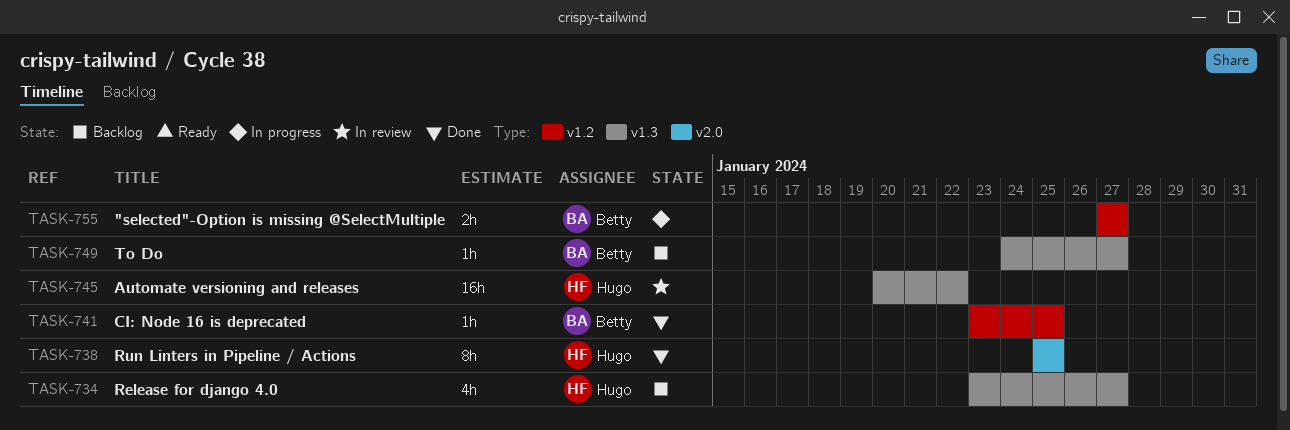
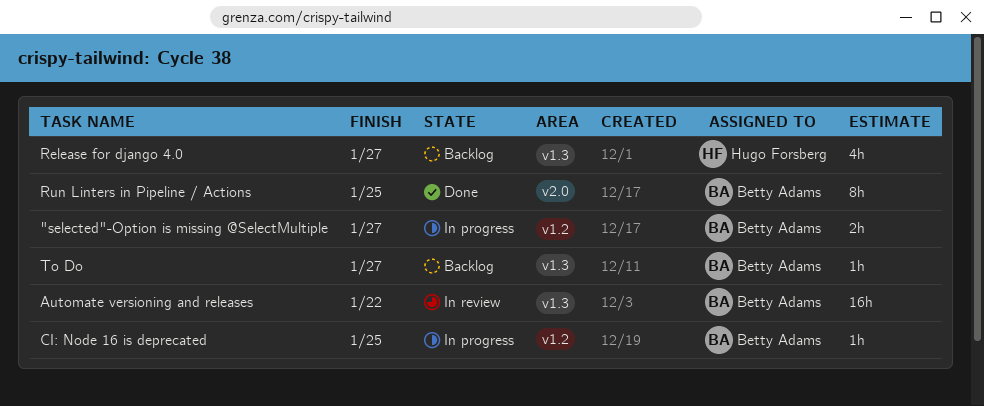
Automate versioning and releases, owner: Hugo Forsberg -> Betty Adams
CI: Node 16 is deprecated, status: Done -> In progress
Run Linters in Pipeline / Actions, owner: Hugo Forsberg -> Betty Adams

